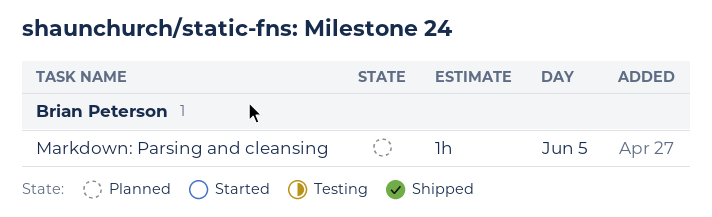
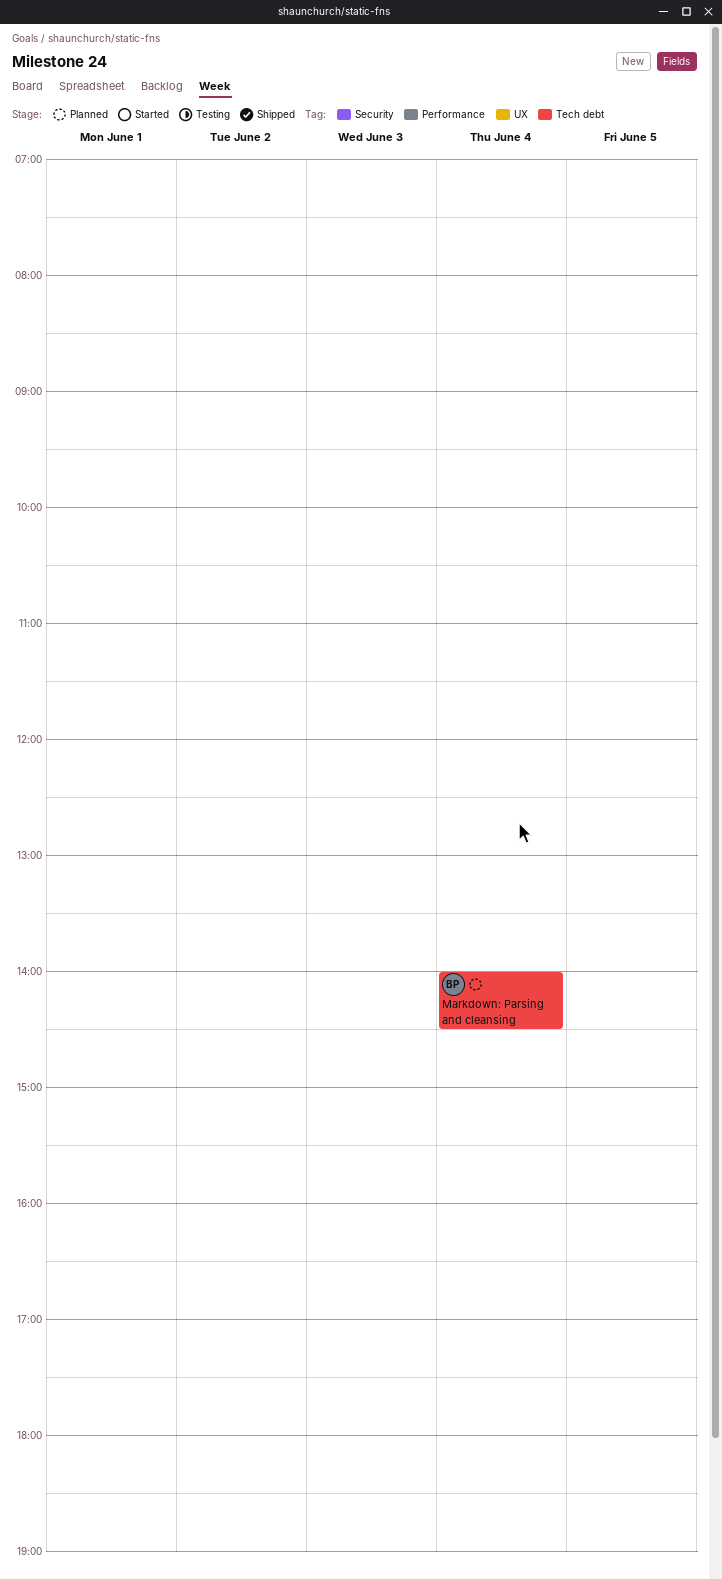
Markdown: Parsing and cleansing, day: Jun 5 -> Jun 4

